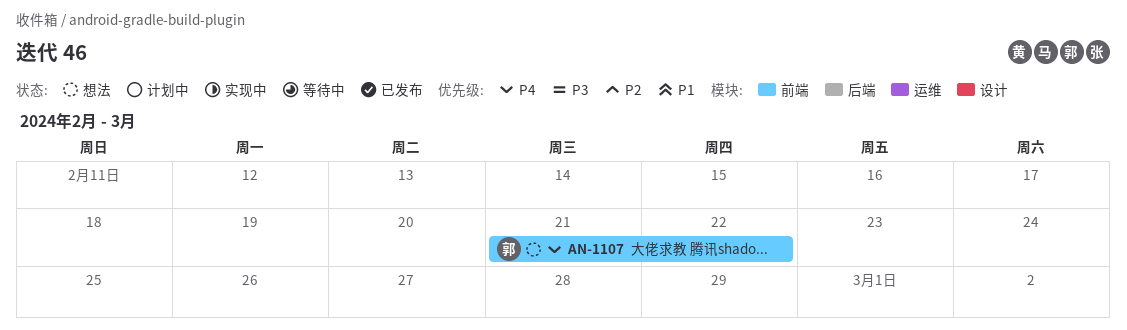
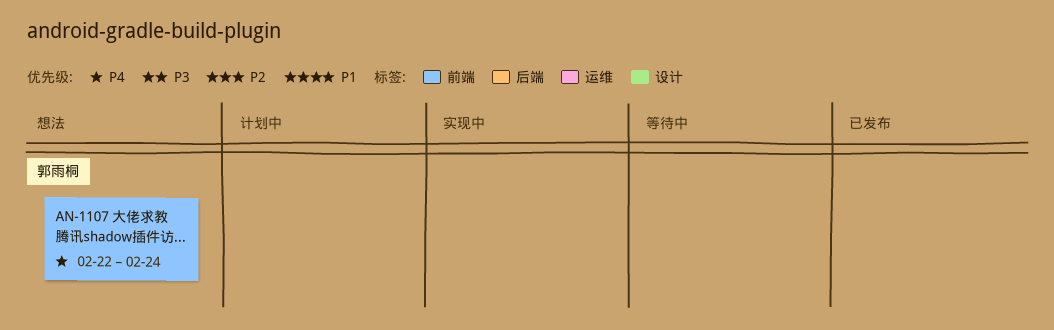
AN-1107, start: Feb 21 -> Feb 22
AN-1107, due: Feb 22 -> Feb 24

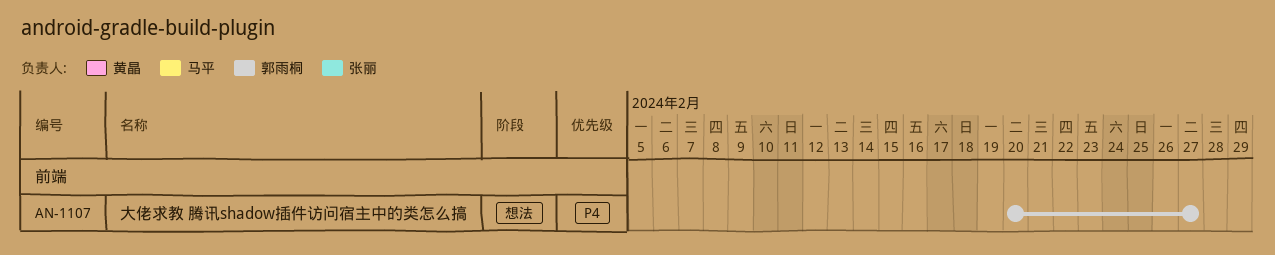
AN-1107, start: Feb 22 -> Feb 20
AN-1107, due: Feb 24 -> Feb 27

